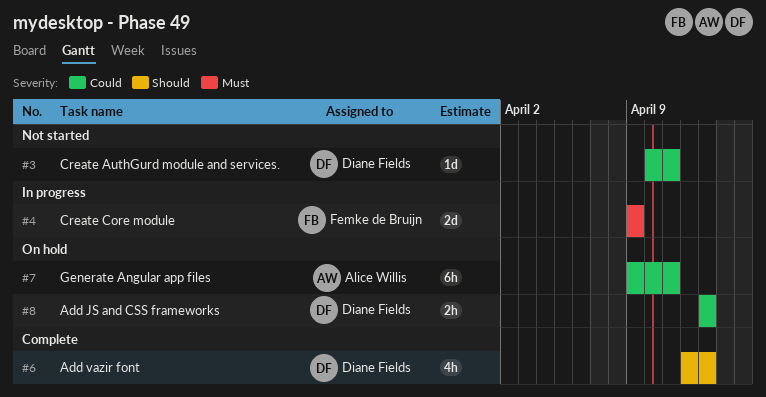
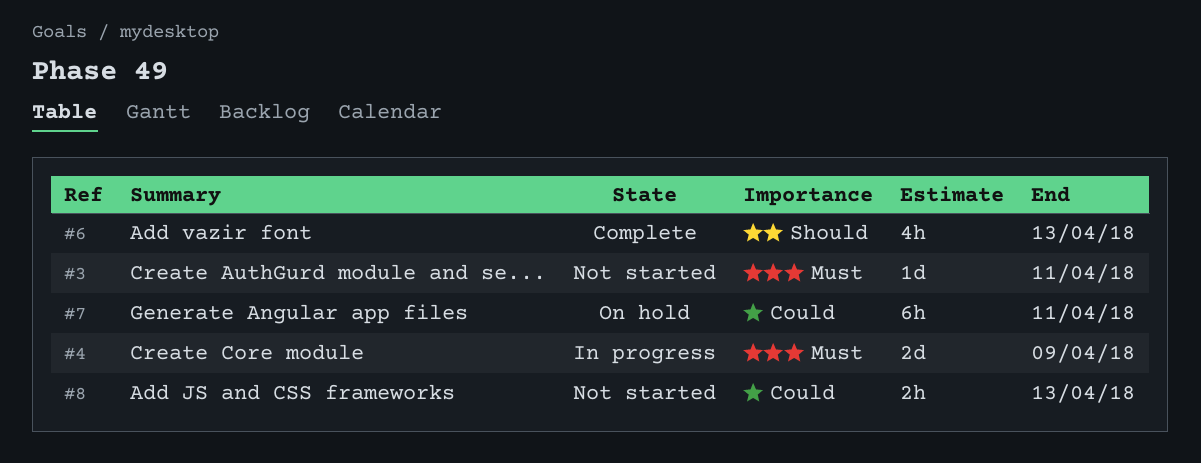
#3, priority: Could -> Must
#8, status: On hold -> Not started

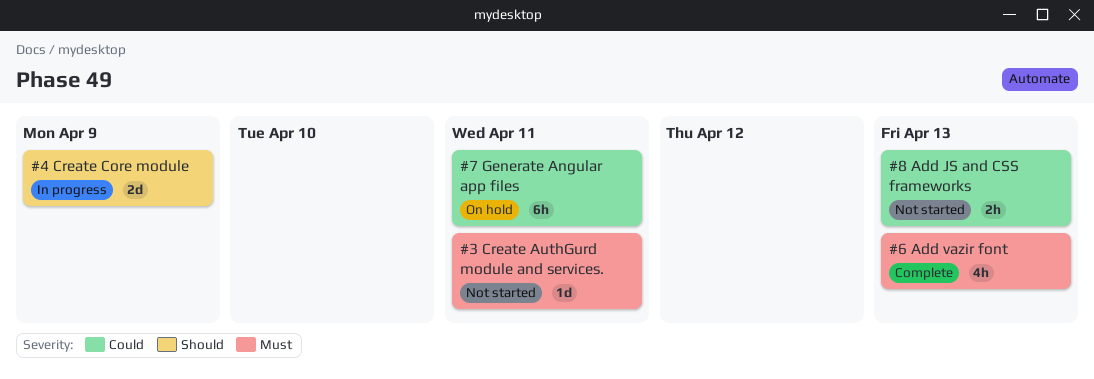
#4, priority: Must -> Should
#6, priority: Should -> Must

